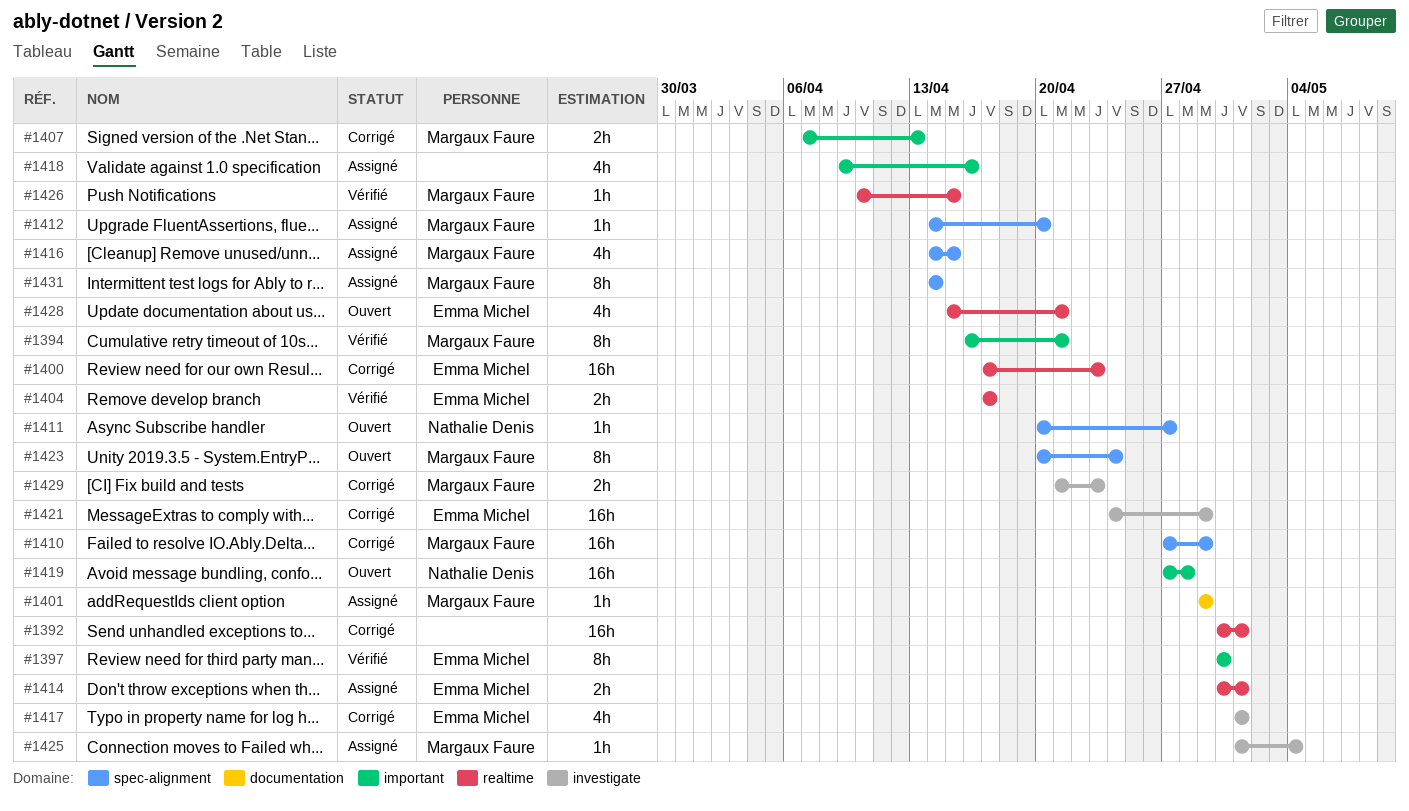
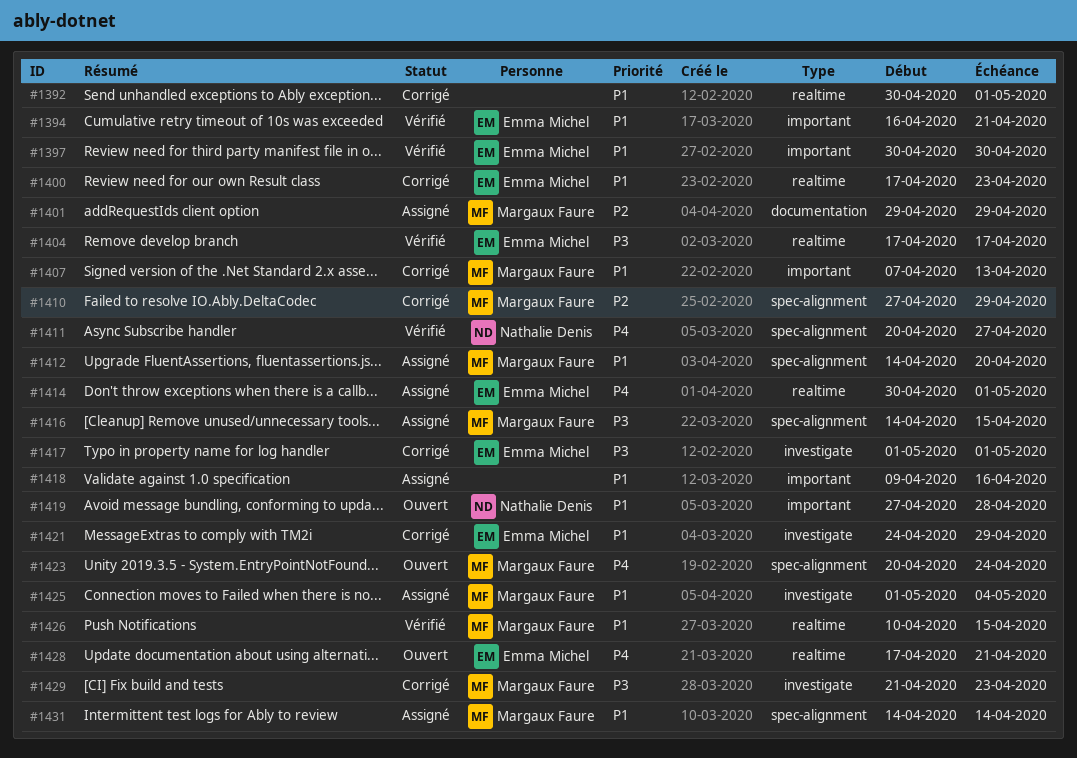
#1394, owner: Margaux Faure -> Emma Michel
#1411, status: Ouvert -> Vérifié
#1428, start: Apr 15 -> Apr 17

